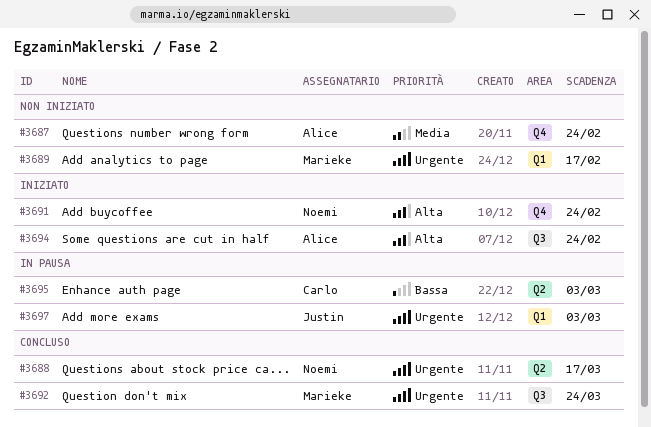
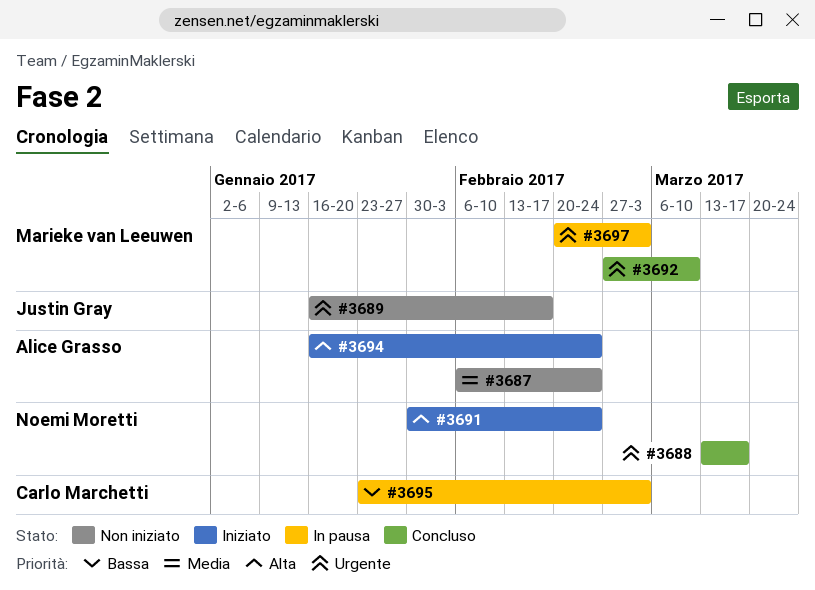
#3689, owner: Marieke van Leeuwen -> Justin Gray
#3692, due: Mar 24 -> Mar 10
#3697, owner: Justin Gray -> Marieke van Leeuwen

